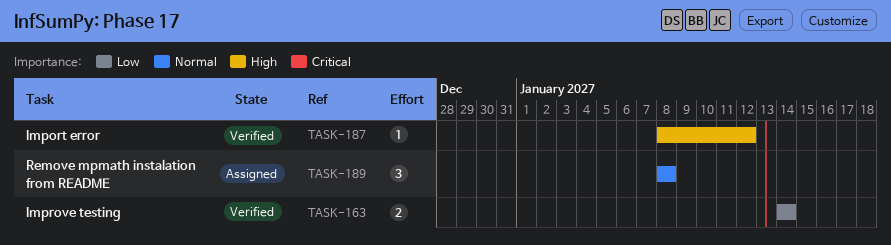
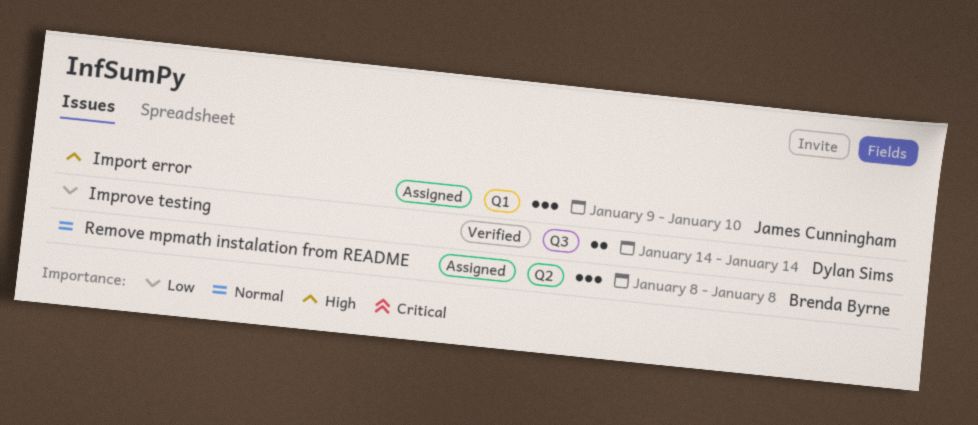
Import error, status: Verified -> Assigned
Import error, estimate: 1 -> 3
Import error, start: Jan 8 -> Jan 9
Import error, due: Jan 12 -> Jan 10

